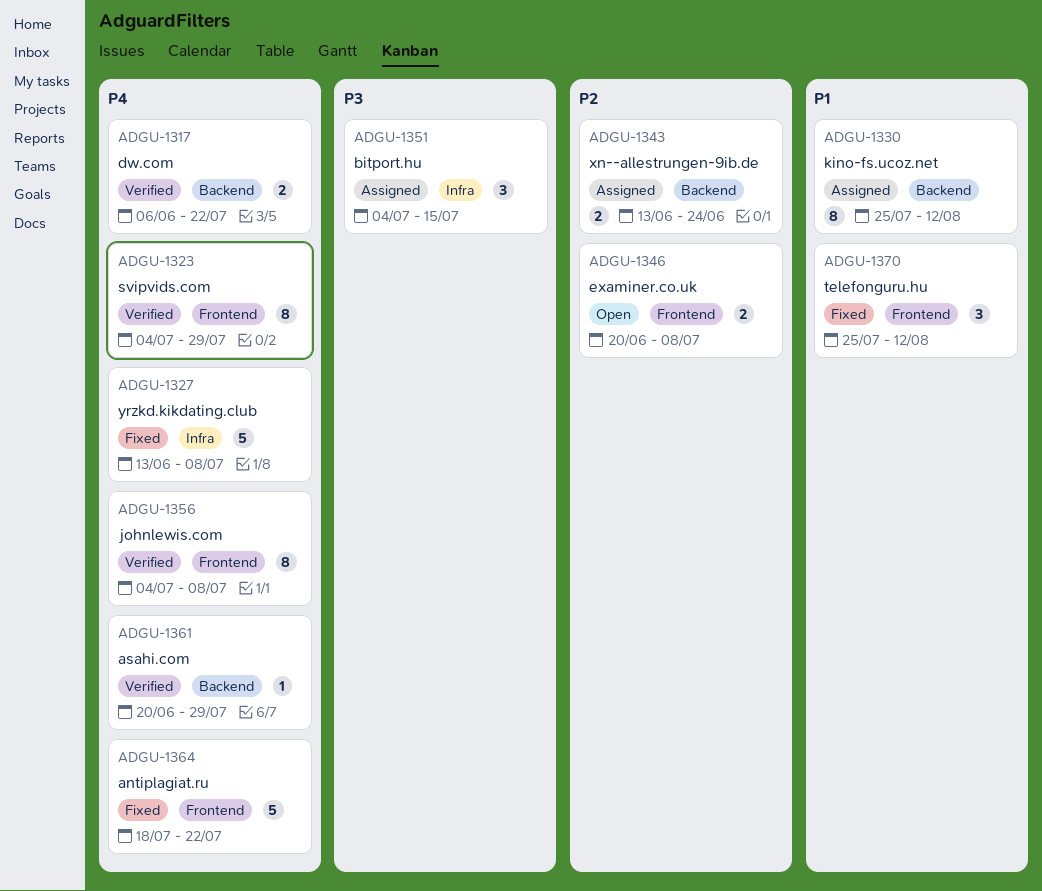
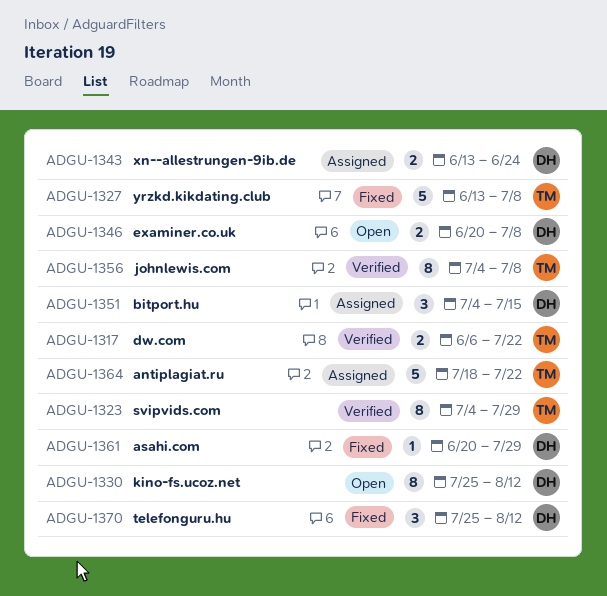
ADGU-1330, status: Assigned -> Open
ADGU-1361, status: Verified -> Fixed
ADGU-1364, status: Fixed -> Assigned

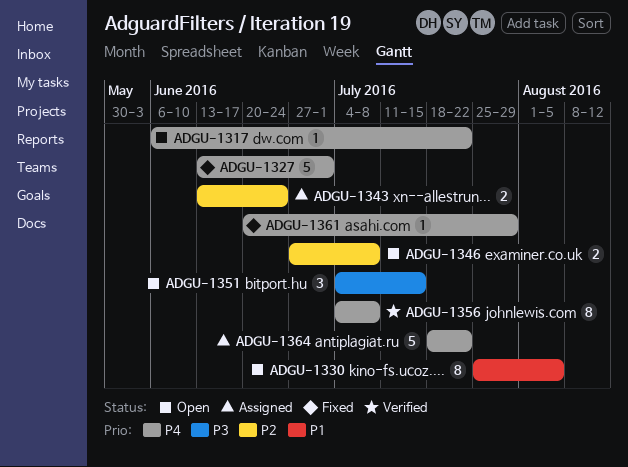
ADGU-1317, status: Verified -> Open
ADGU-1317, estimate: 2 -> 1
ADGU-1323: present -> none
ADGU-1327, due: Jul 8 -> Jul 1
ADGU-1330, due: Aug 12 -> Aug 5
ADGU-1346, start: Jun 20 -> Jun 27
ADGU-1351, status: Assigned -> Open
ADGU-1370: present -> none

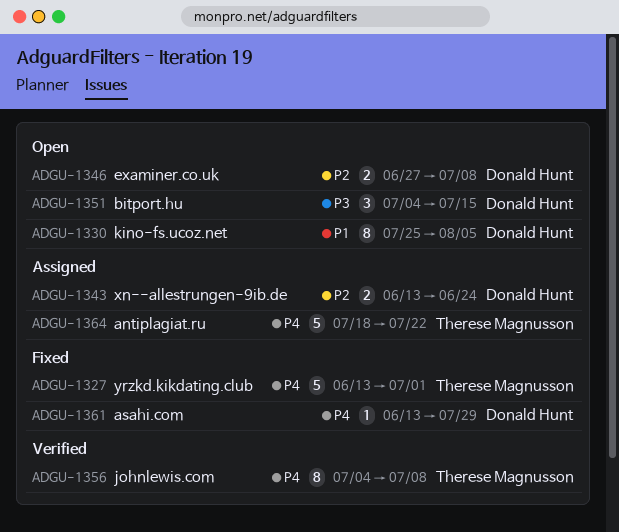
ADGU-1317: present -> none
ADGU-1361, start: Jun 20 -> Jun 13

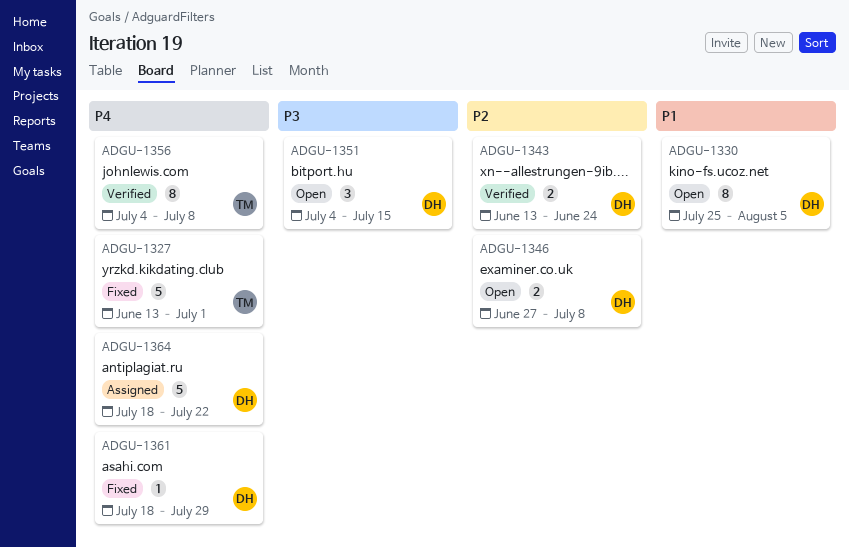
ADGU-1343, status: Assigned -> Verified
ADGU-1361, start: Jun 13 -> Jul 18
ADGU-1364, owner: Therese Magnusson -> Donald Hunt

